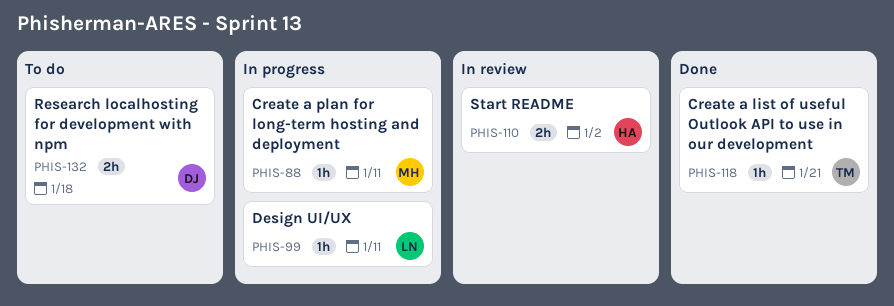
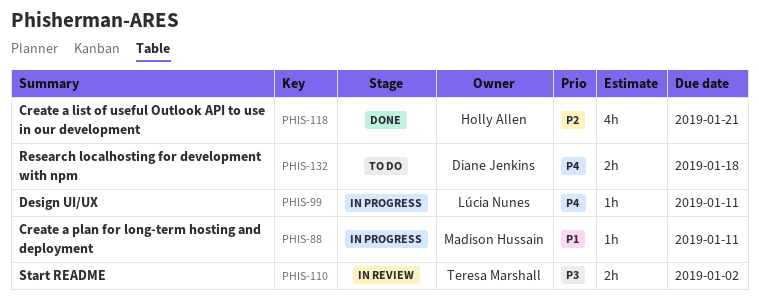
PHIS-110, owner: Holly Allen -> Teresa Marshall
PHIS-118, owner: Teresa Marshall -> Holly Allen
PHIS-118, estimate: 1h -> 4h

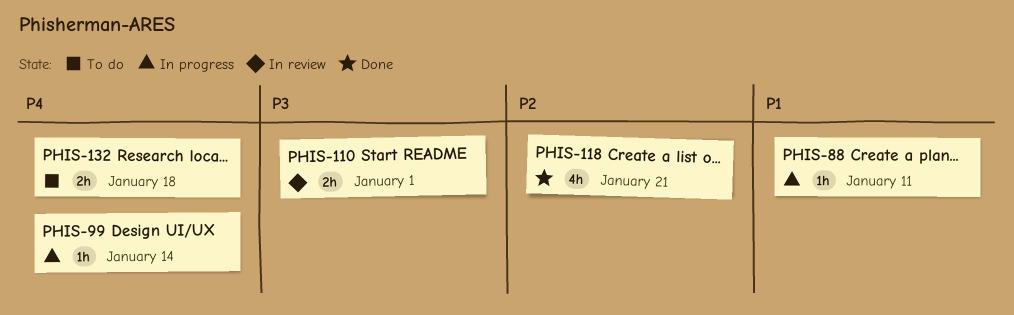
PHIS-99, due: Jan 11 -> Jan 14
PHIS-110, due: Jan 2 -> Jan 1

